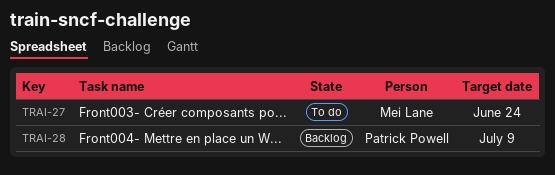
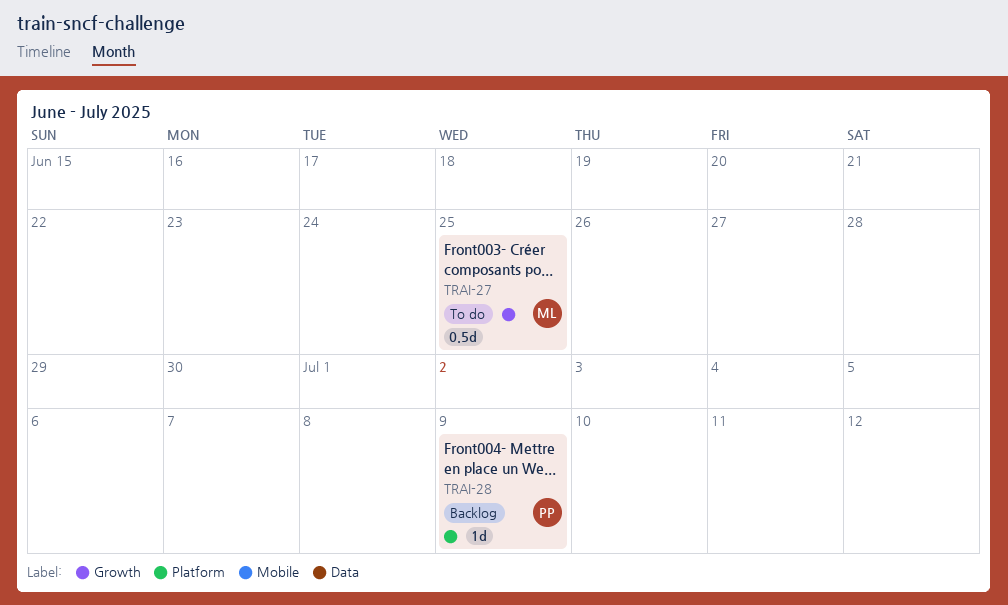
TRAI-27, due: Jun 24 -> Jun 25

